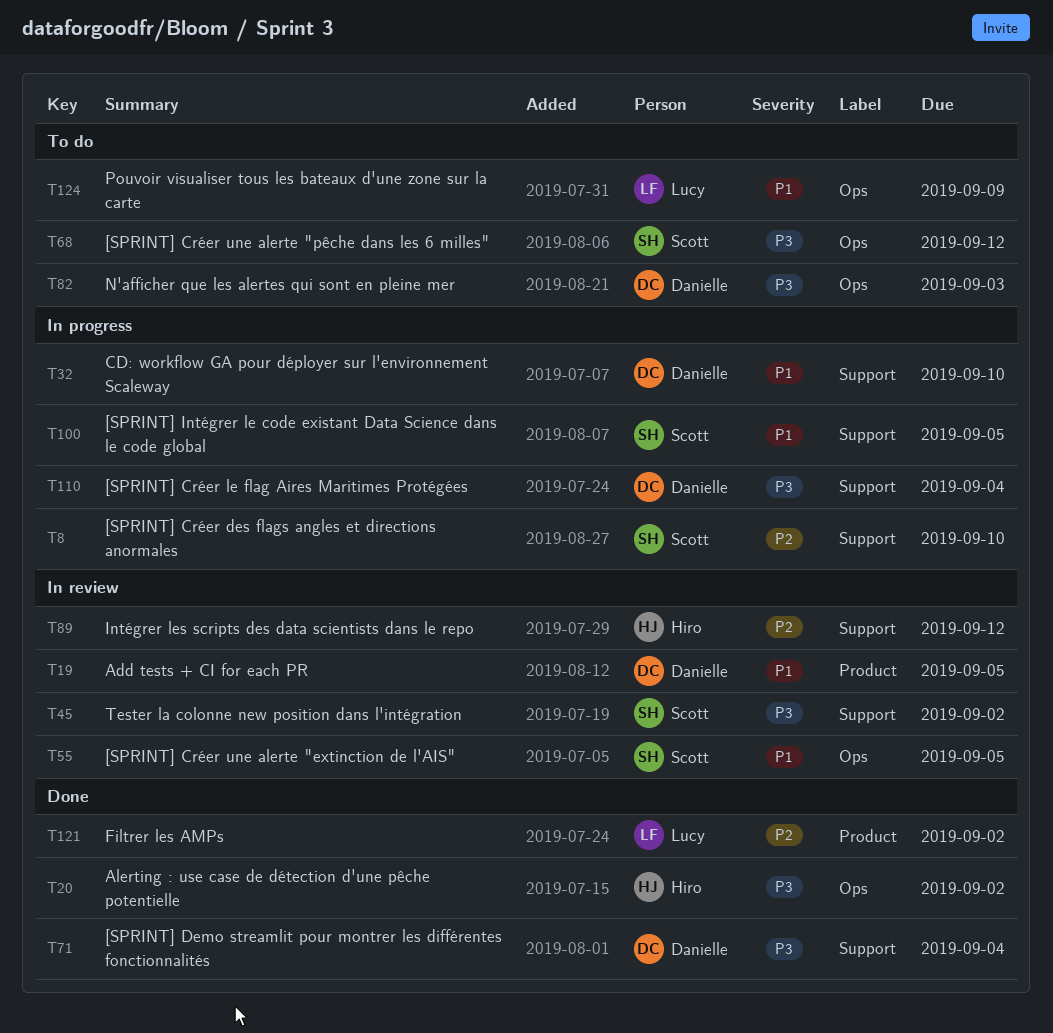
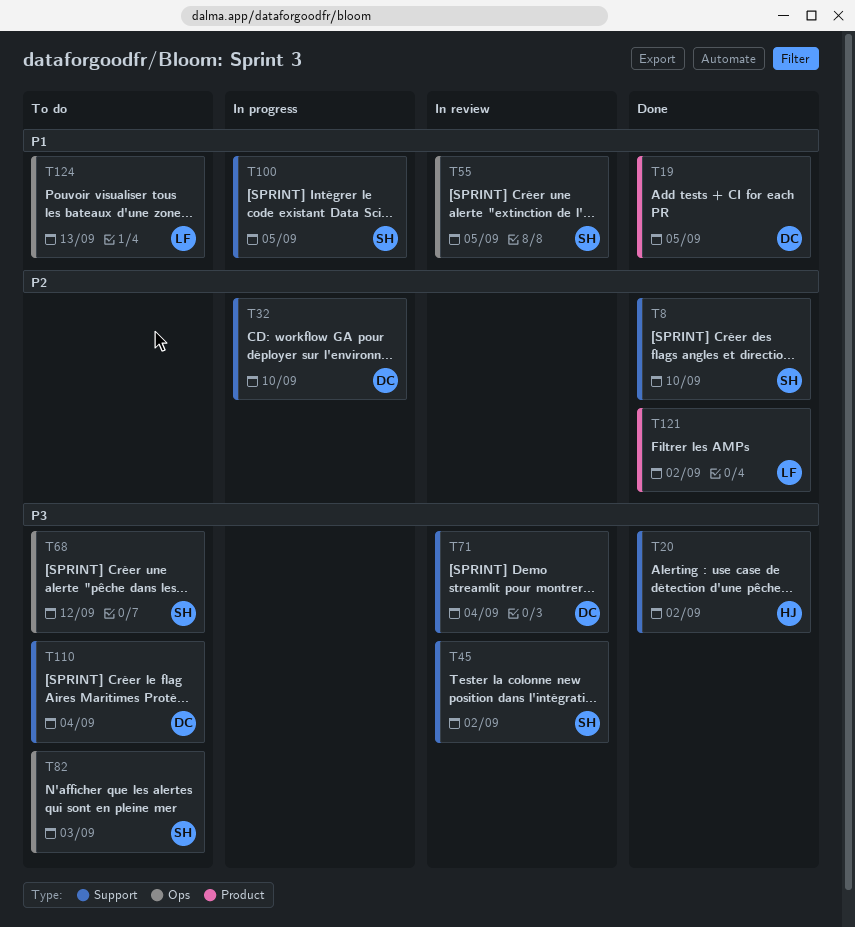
T8, status: In progress -> Done
T19, status: In review -> Done
T20, label: Ops -> Support
T32, priority: P1 -> P2
T71, status: Done -> In review
T82, owner: Danielle -> Scott
T89: present -> none
T110, status: In progress -> To do
T124, due: Sep 9 -> Sep 13

